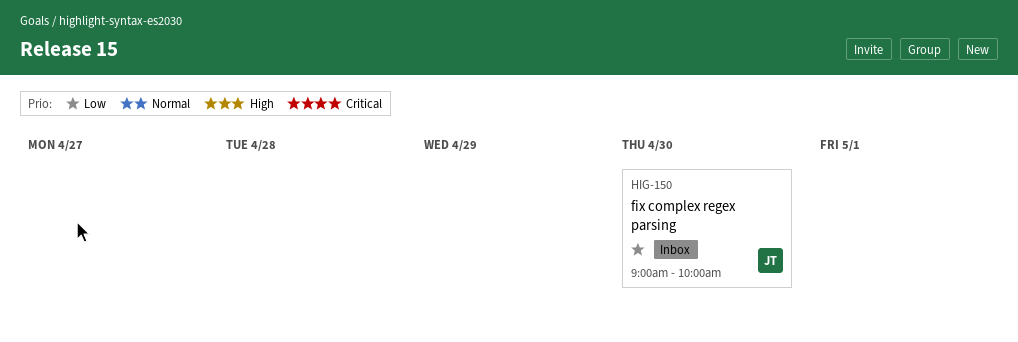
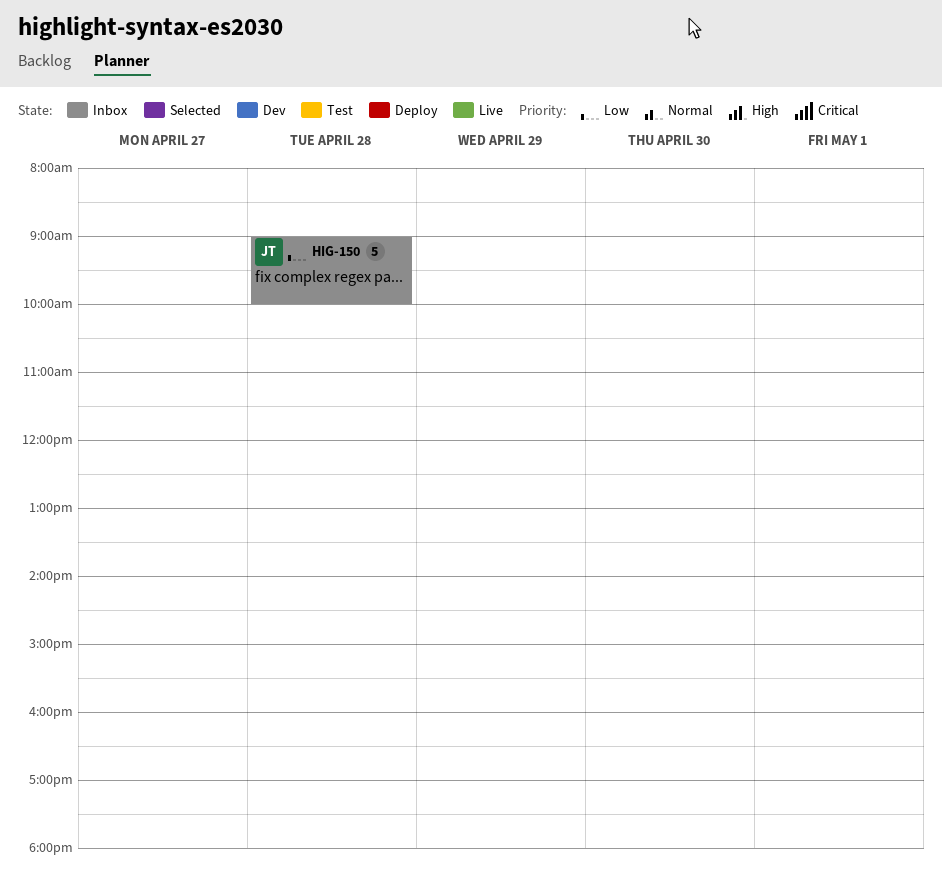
HIG-150, day: Apr 30 -> Apr 28

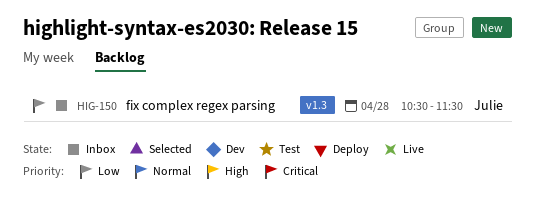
HIG-150, begins: 09:00 -> 10:30
HIG-150, ends: 10:00 -> 11:30

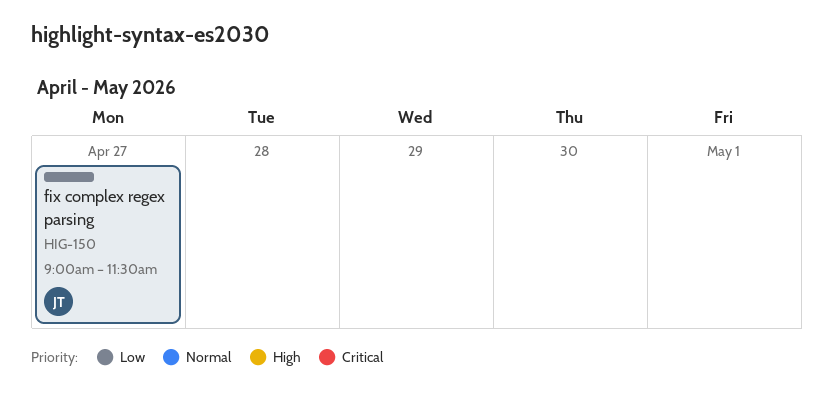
HIG-150, day: Apr 28 -> Apr 27
HIG-150, begins: 10:30 -> 09:00

